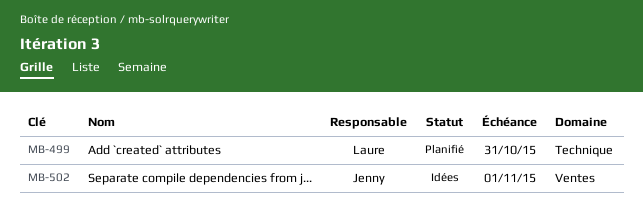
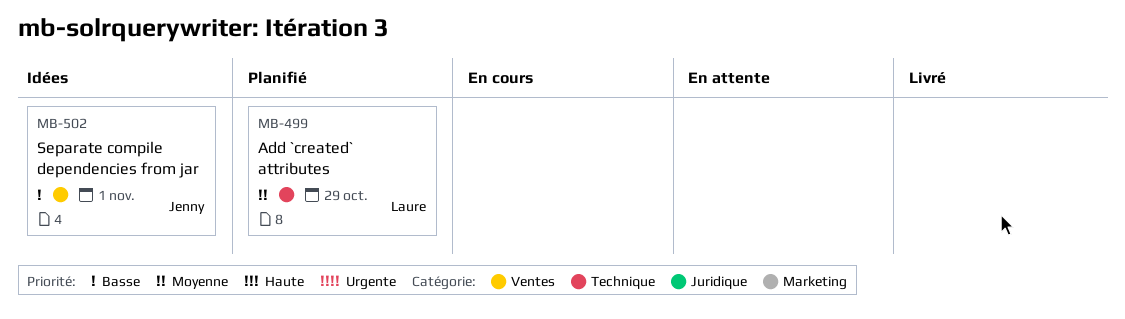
MB-499, due: Oct 31 -> Oct 29

